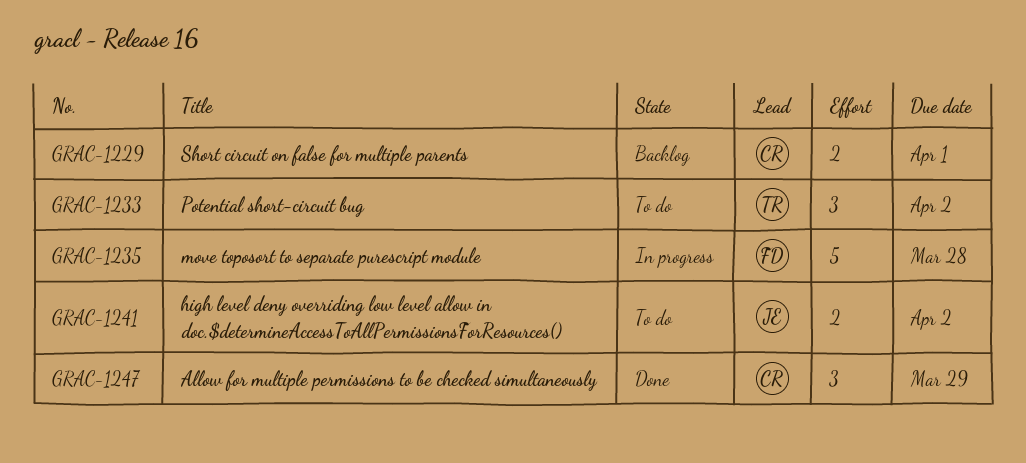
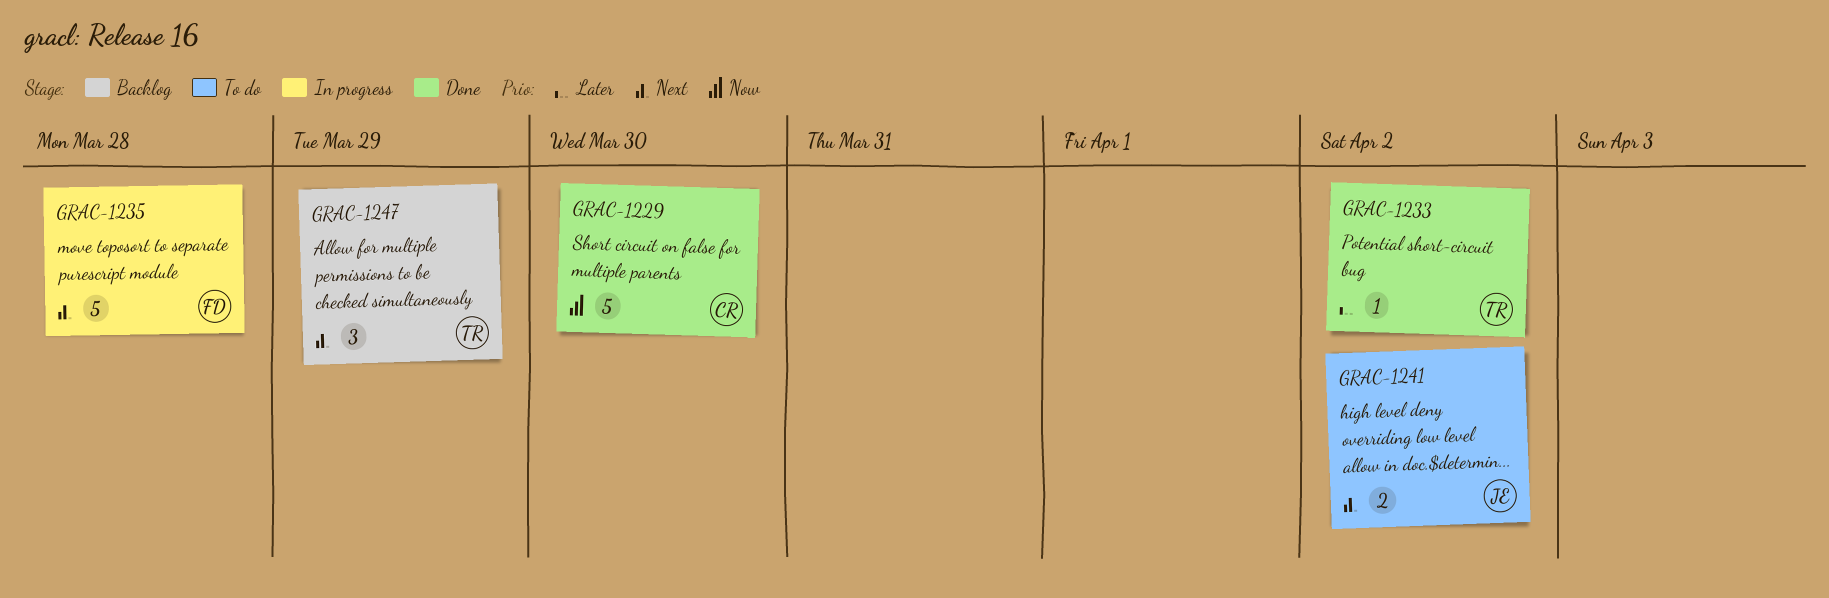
GRAC-1229, status: Backlog -> Done
GRAC-1229, estimate: 2 -> 5
GRAC-1229, due: Apr 1 -> Mar 30
GRAC-1233, status: To do -> Done
GRAC-1233, estimate: 3 -> 1
GRAC-1247, status: Done -> Backlog
GRAC-1247, owner: CR -> TR

